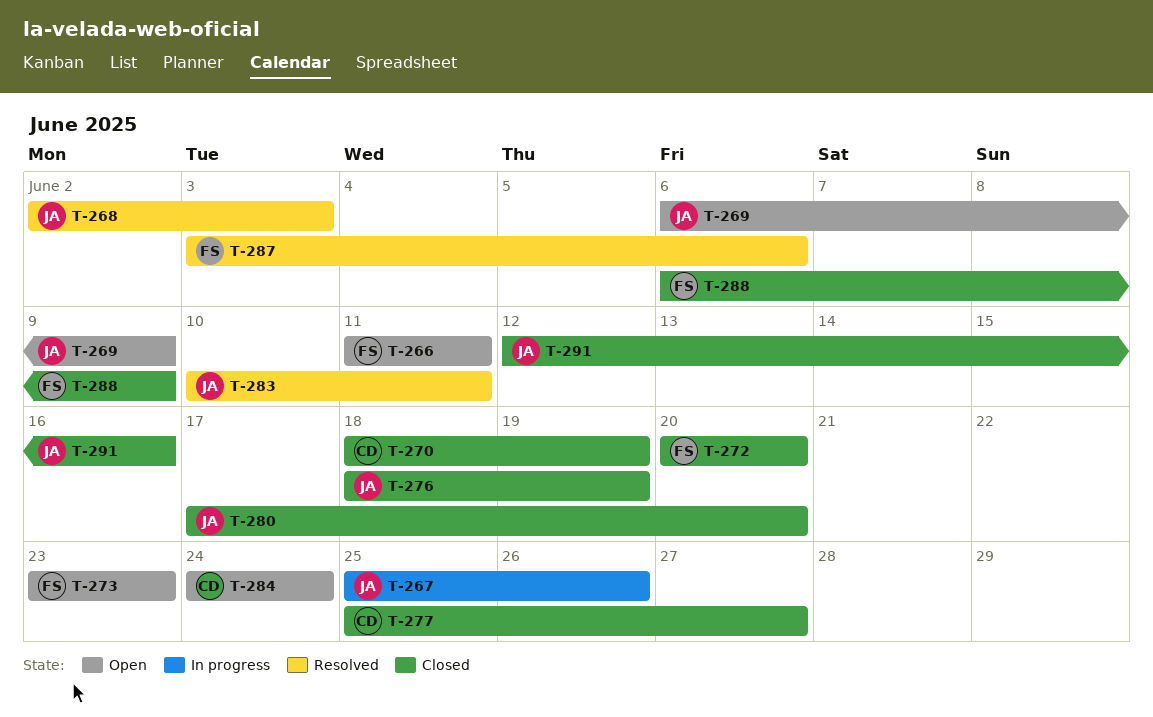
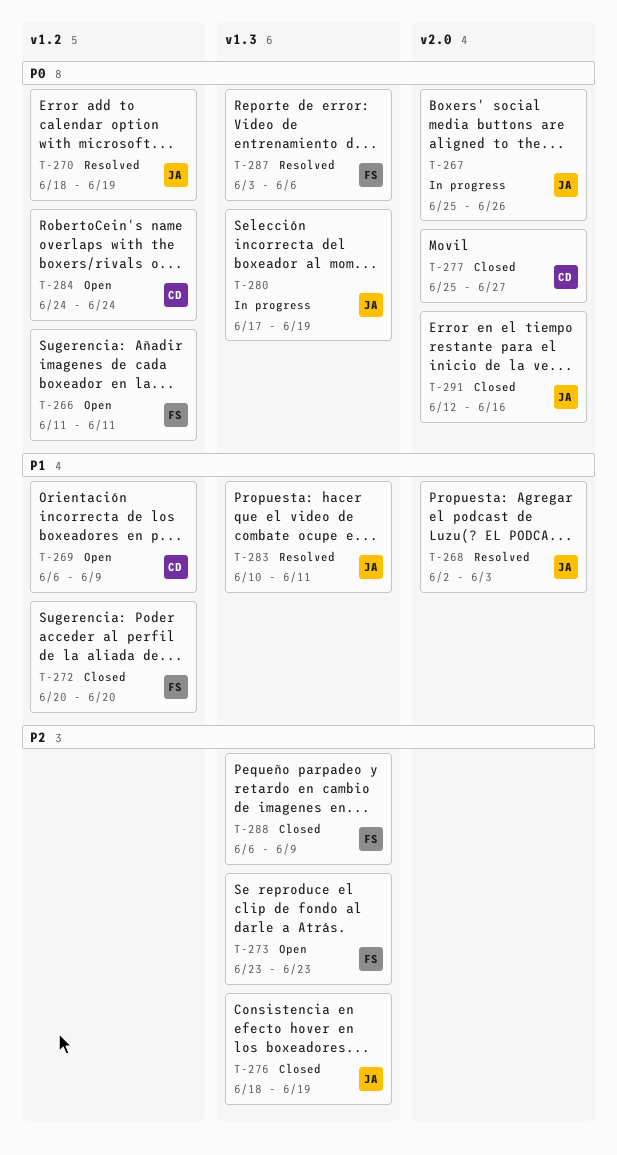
T-269, owner: JA -> CD
T-270, status: Closed -> Resolved
T-270, owner: CD -> JA
T-280, status: Closed -> In progress
T-280, due: Jun 20 -> Jun 19

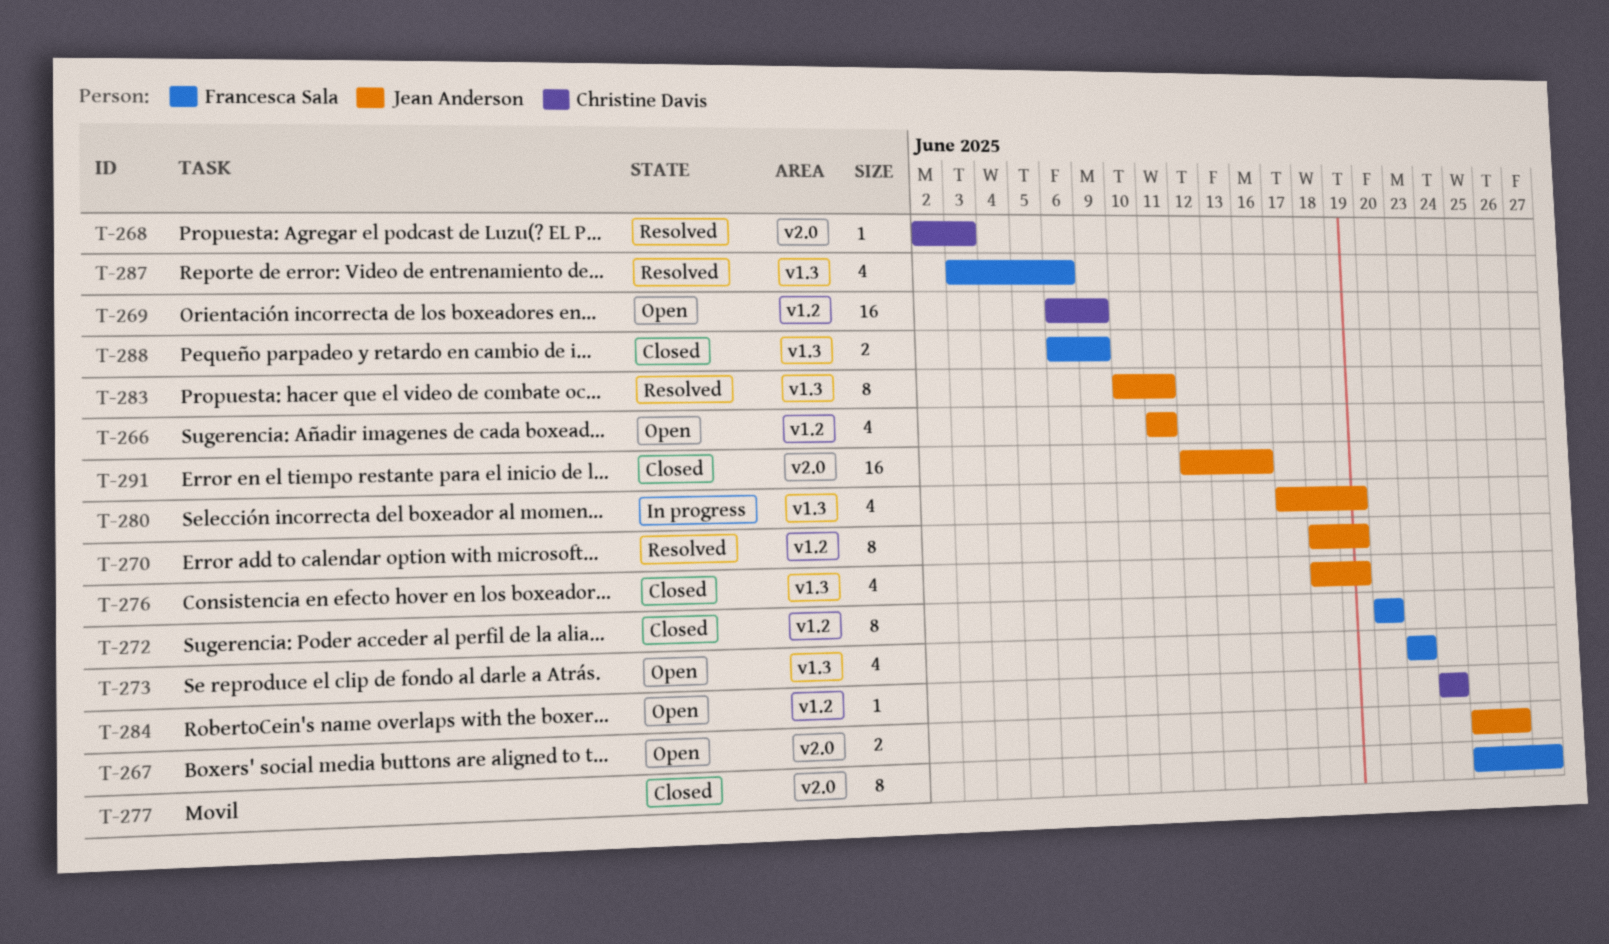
T-266, owner: Francesca Sala -> Jean Anderson
T-267, status: In progress -> Open
T-268, owner: Jean Anderson -> Christine Davis
T-277, owner: Christine Davis -> Francesca Sala

